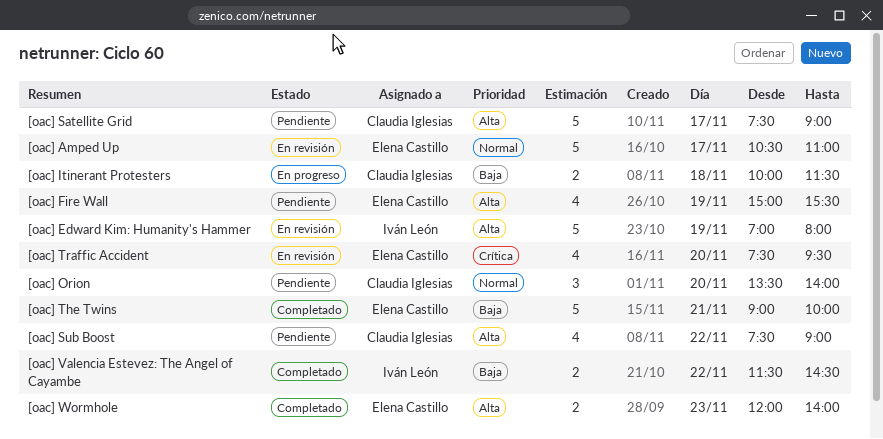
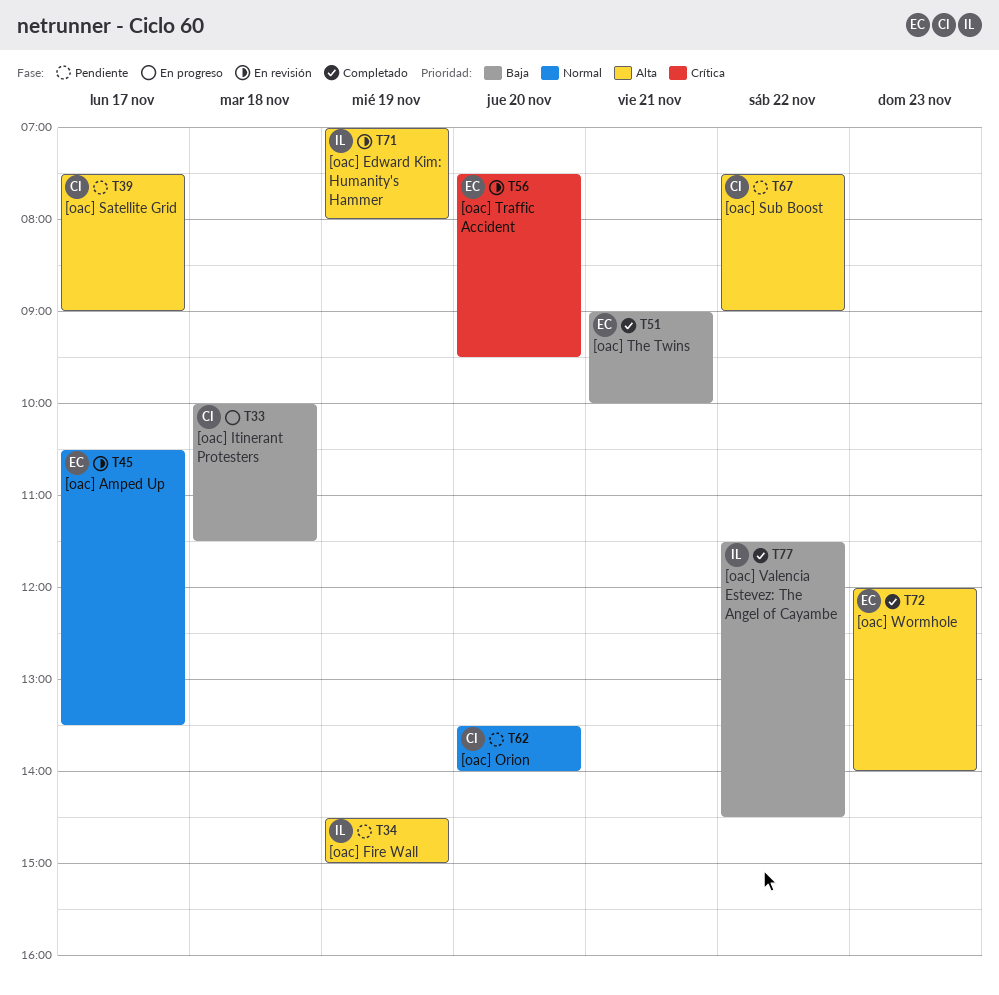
[oac] Amped Up, ends: 11:00 -> 13:30
[oac] Fire Wall, owner: Elena Castillo -> Iván León
[oac] Fire Wall, begins: 15:00 -> 14:30
[oac] Fire Wall, ends: 15:30 -> 15:00

